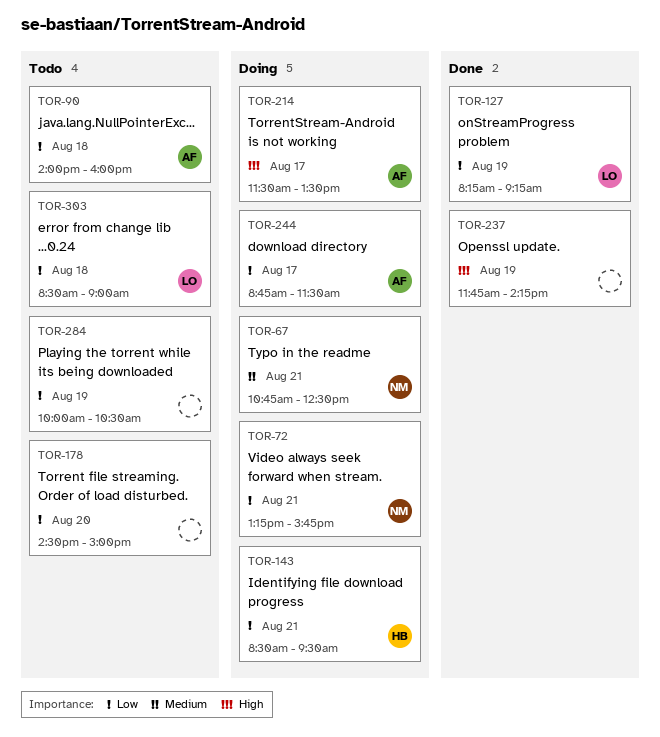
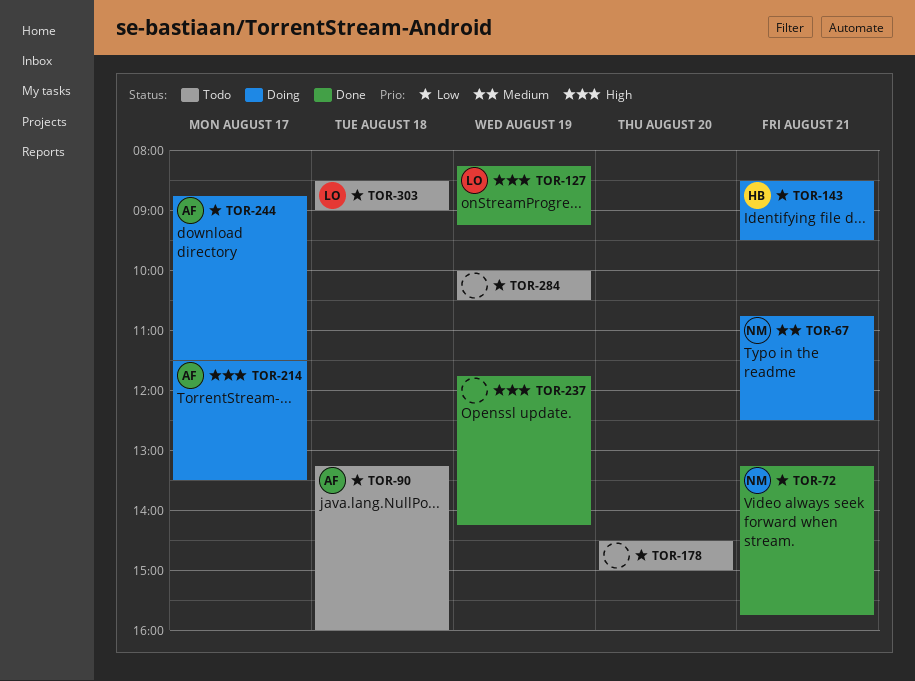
TOR-72, status: Doing -> Done
TOR-90, begins: 14:00 -> 13:15
TOR-127, priority: Low -> High

